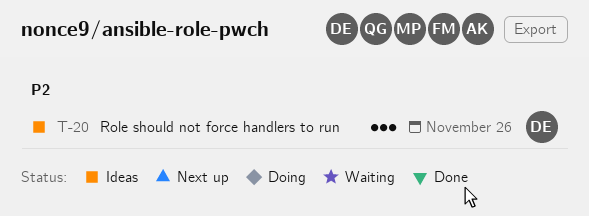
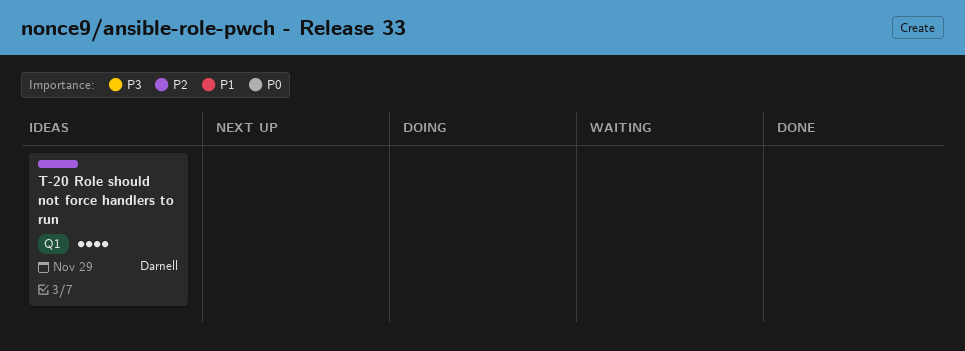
T-20, estimate: 3 -> 4
T-20, due: Nov 26 -> Nov 29

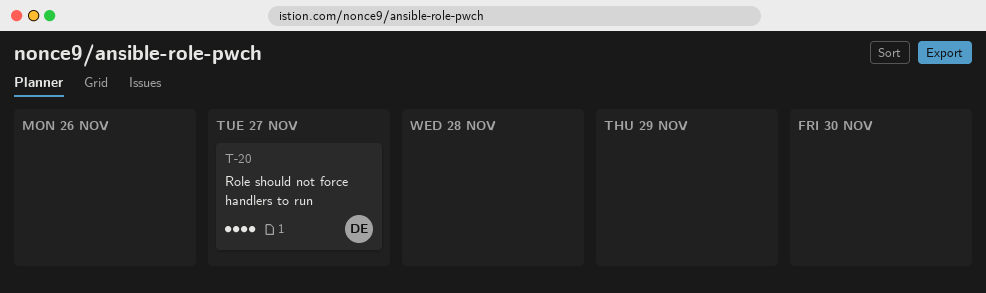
T-20, due: Nov 29 -> Nov 27

